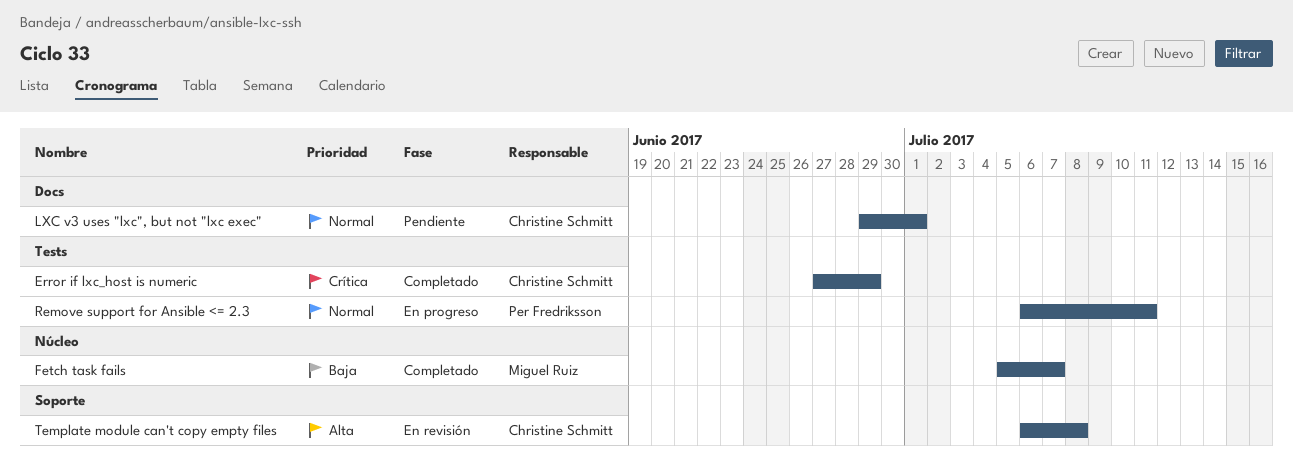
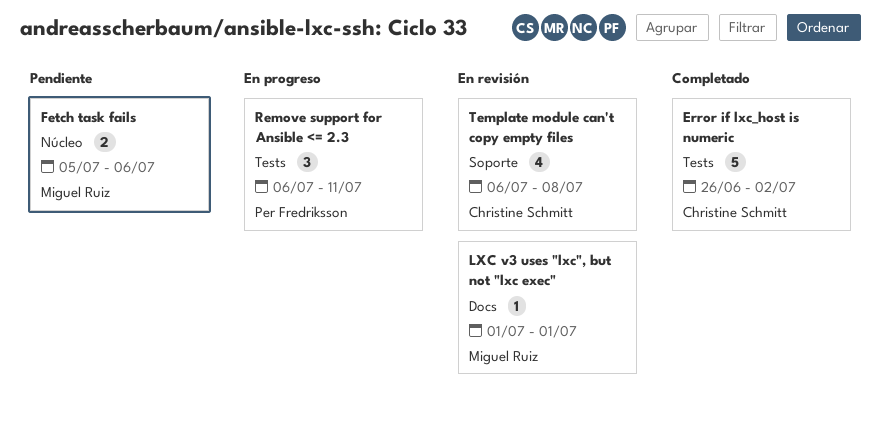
Error if lxc_host is numeric, start: Jun 27 -> Jun 26
Error if lxc_host is numeric, due: Jun 29 -> Jul 2
Fetch task fails, status: Completado -> Pendiente
Fetch task fails, due: Jul 7 -> Jul 6
LXC v3 uses "lxc", but not "lxc exec", status: Pendiente -> En revisión
LXC v3 uses "lxc", but not "lxc exec", owner: Christine Schmitt -> Miguel Ruiz
LXC v3 uses "lxc", but not "lxc exec", start: Jun 29 -> Jul 1

